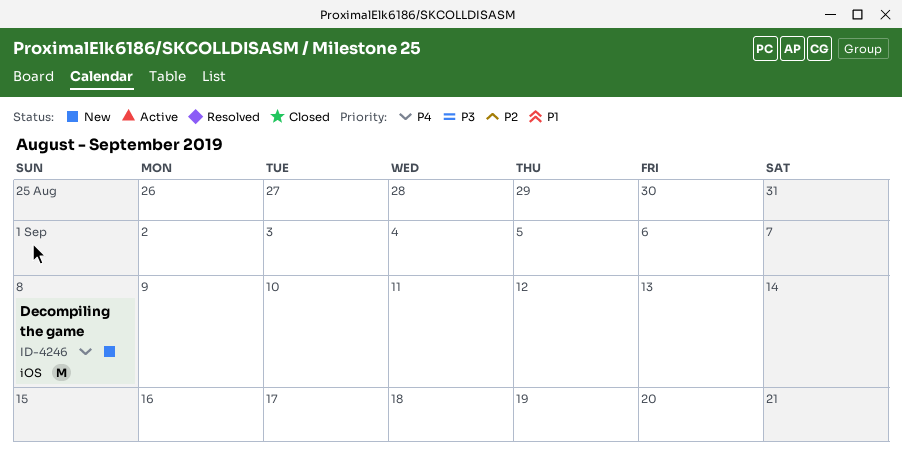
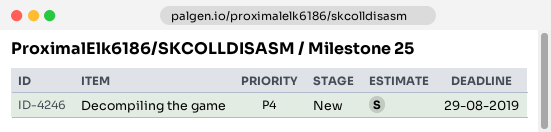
ID-4246, estimate: M -> S
ID-4246, due: Sep 8 -> Aug 29

